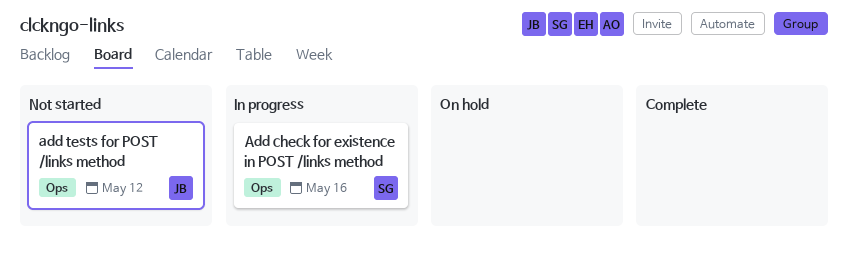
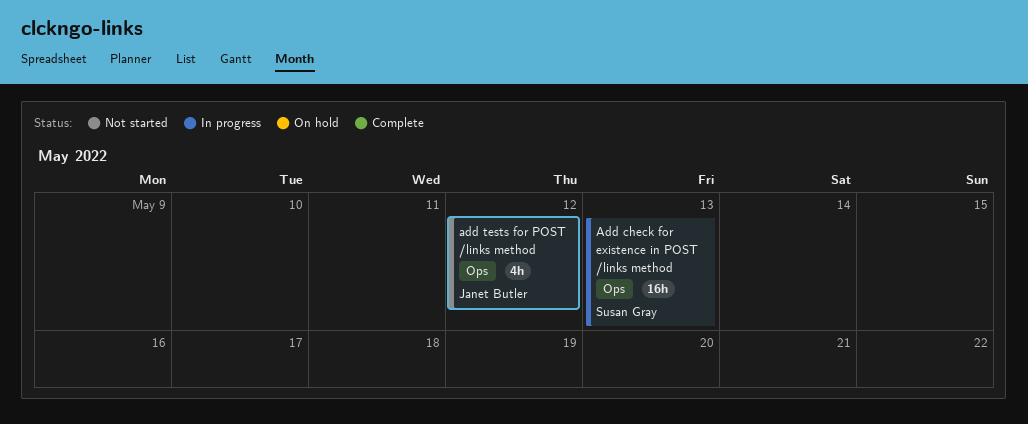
Add check for existence in POST /links method, due: May 16 -> May 13

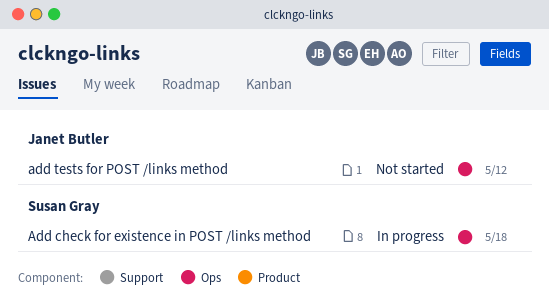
Add check for existence in POST /links method, due: May 13 -> May 18

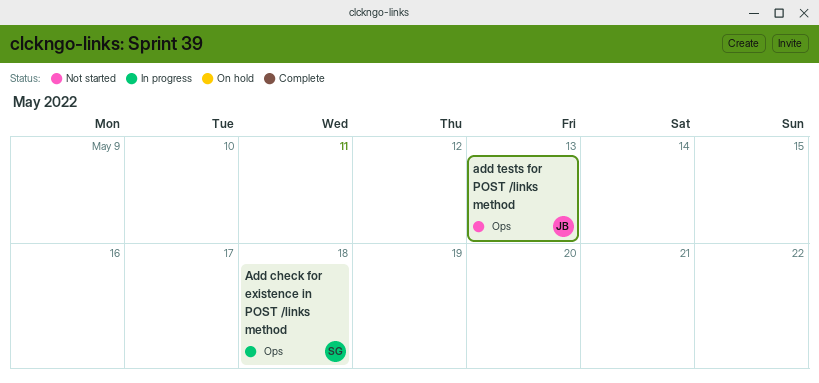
add tests for POST /links method, due: May 12 -> May 13

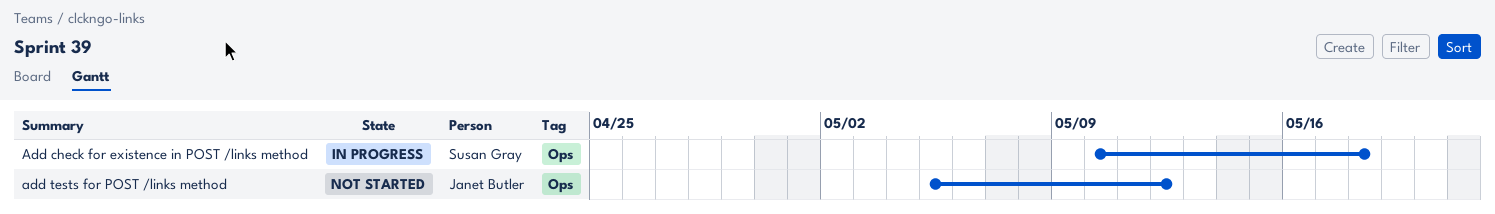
add tests for POST /links method, due: May 13 -> May 12

